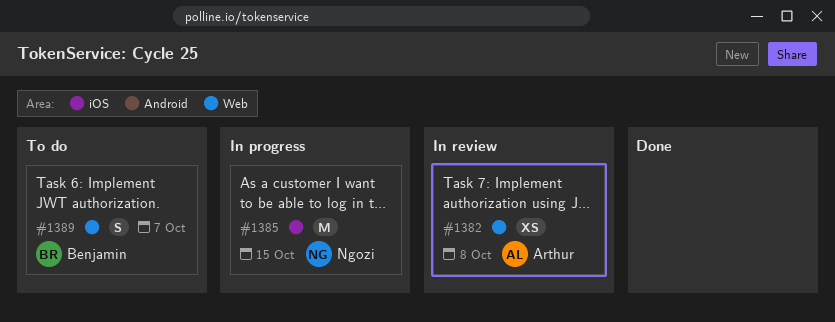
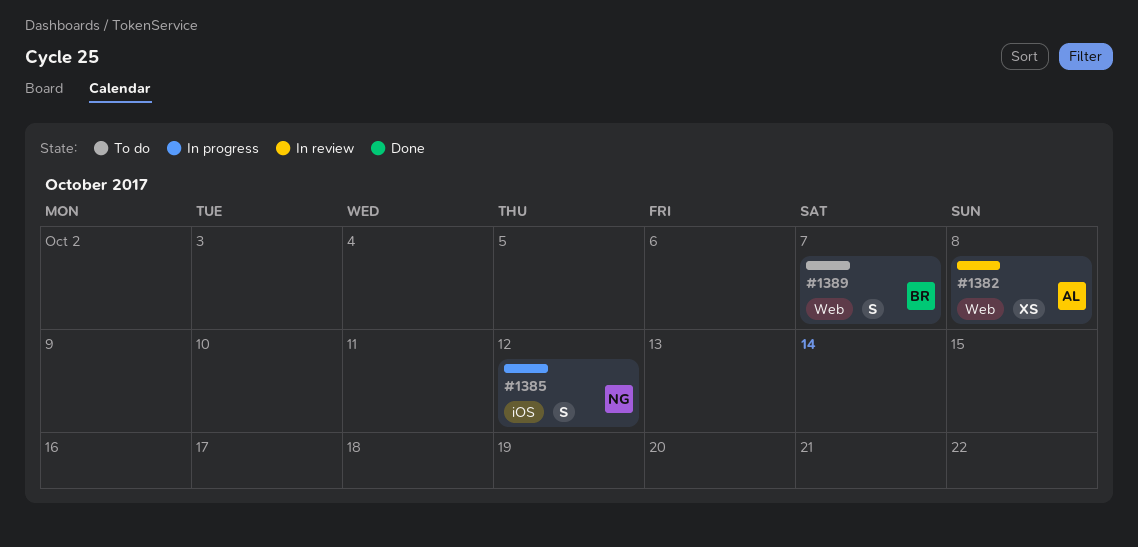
#1385, estimate: M -> S
#1385, due: Oct 15 -> Oct 12

